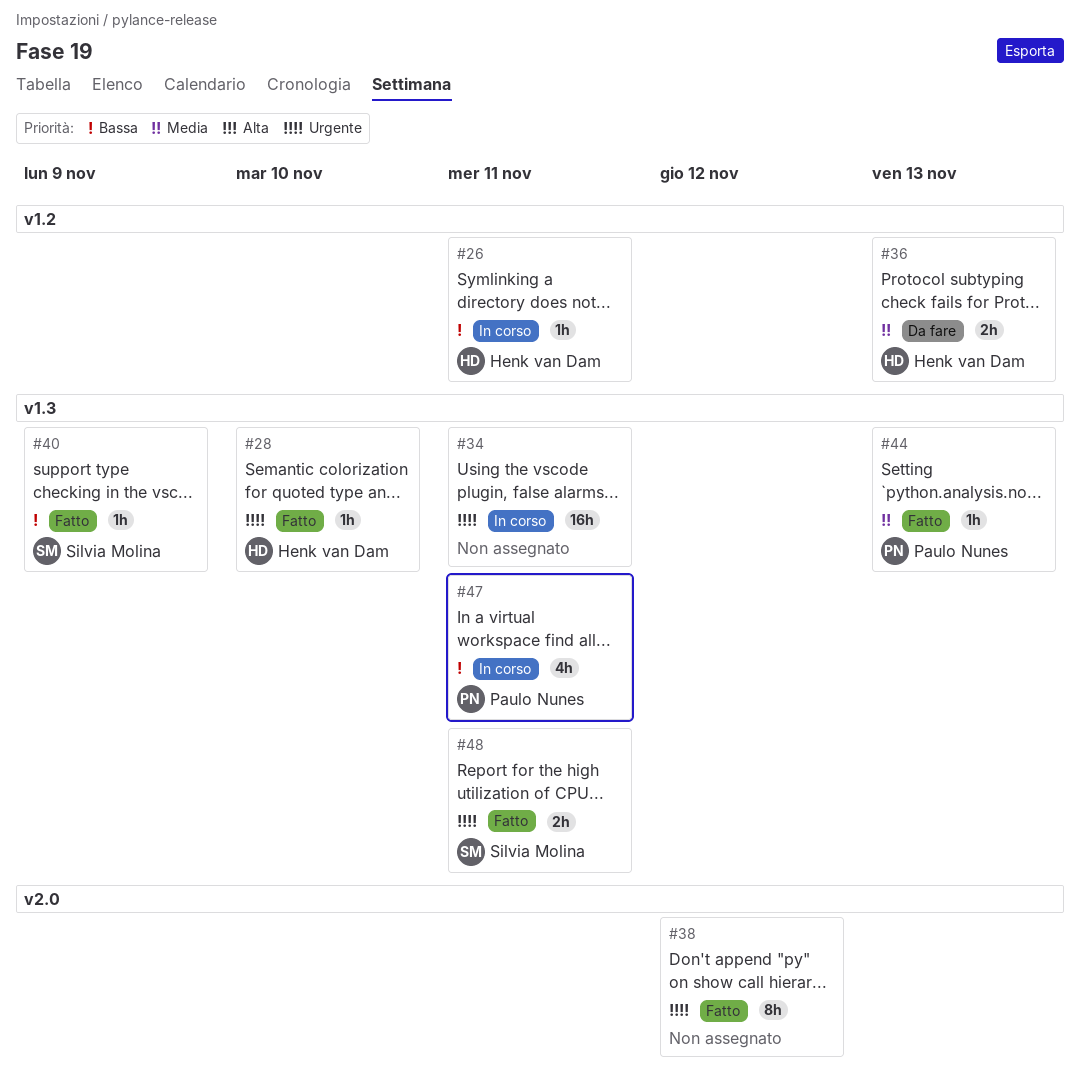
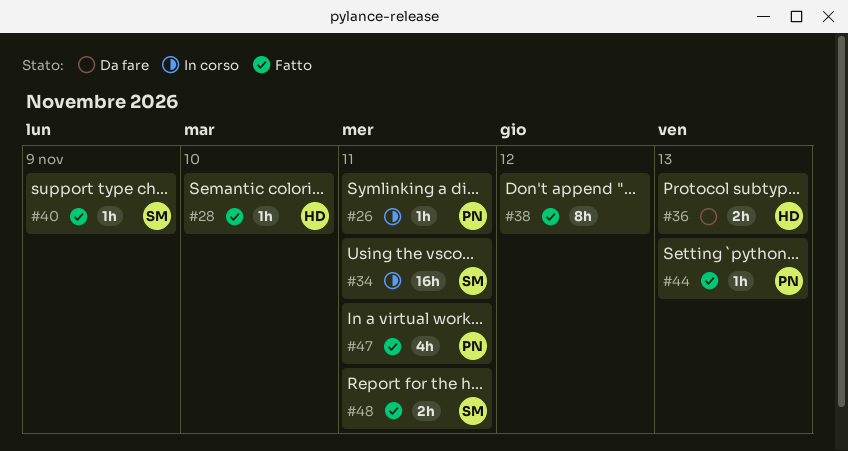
#26, owner: Henk van Dam -> Paulo Nunes
#34, owner: none -> Silvia Molina
#47, status: In corso -> Fatto

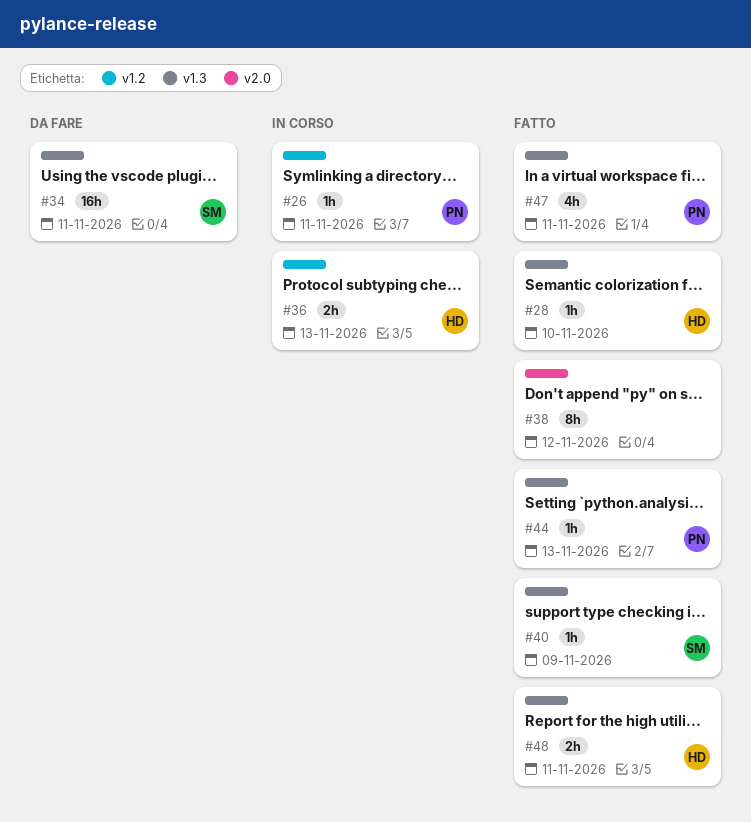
#34, status: In corso -> Da fare
#36, status: Da fare -> In corso
#48, owner: SM -> HD

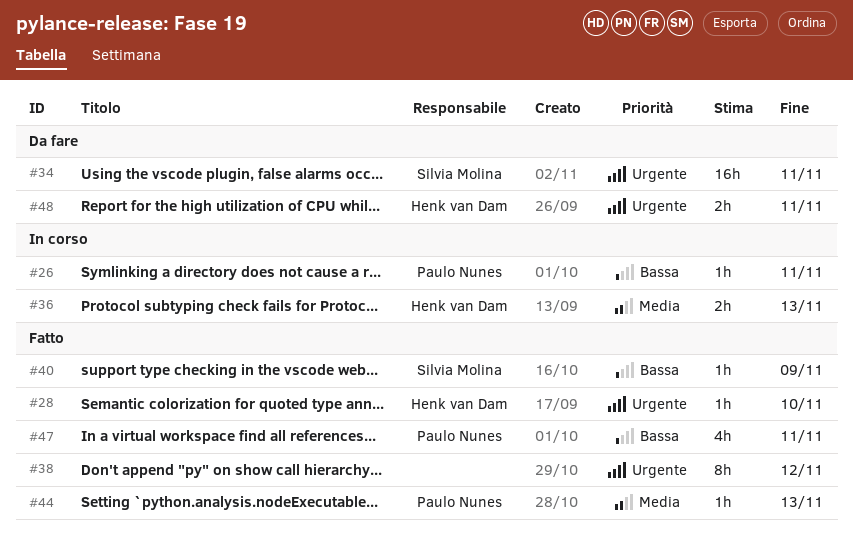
#48, status: Fatto -> Da fare

